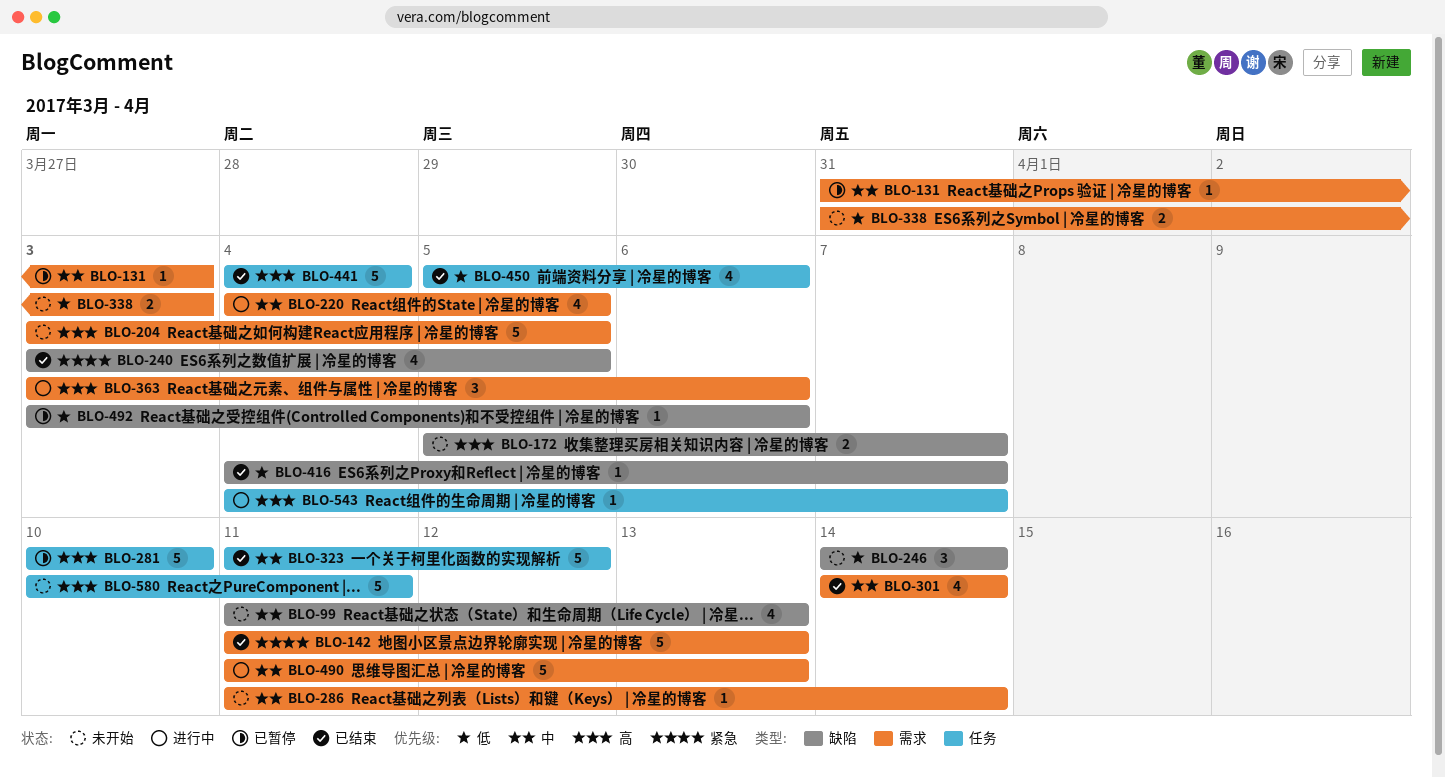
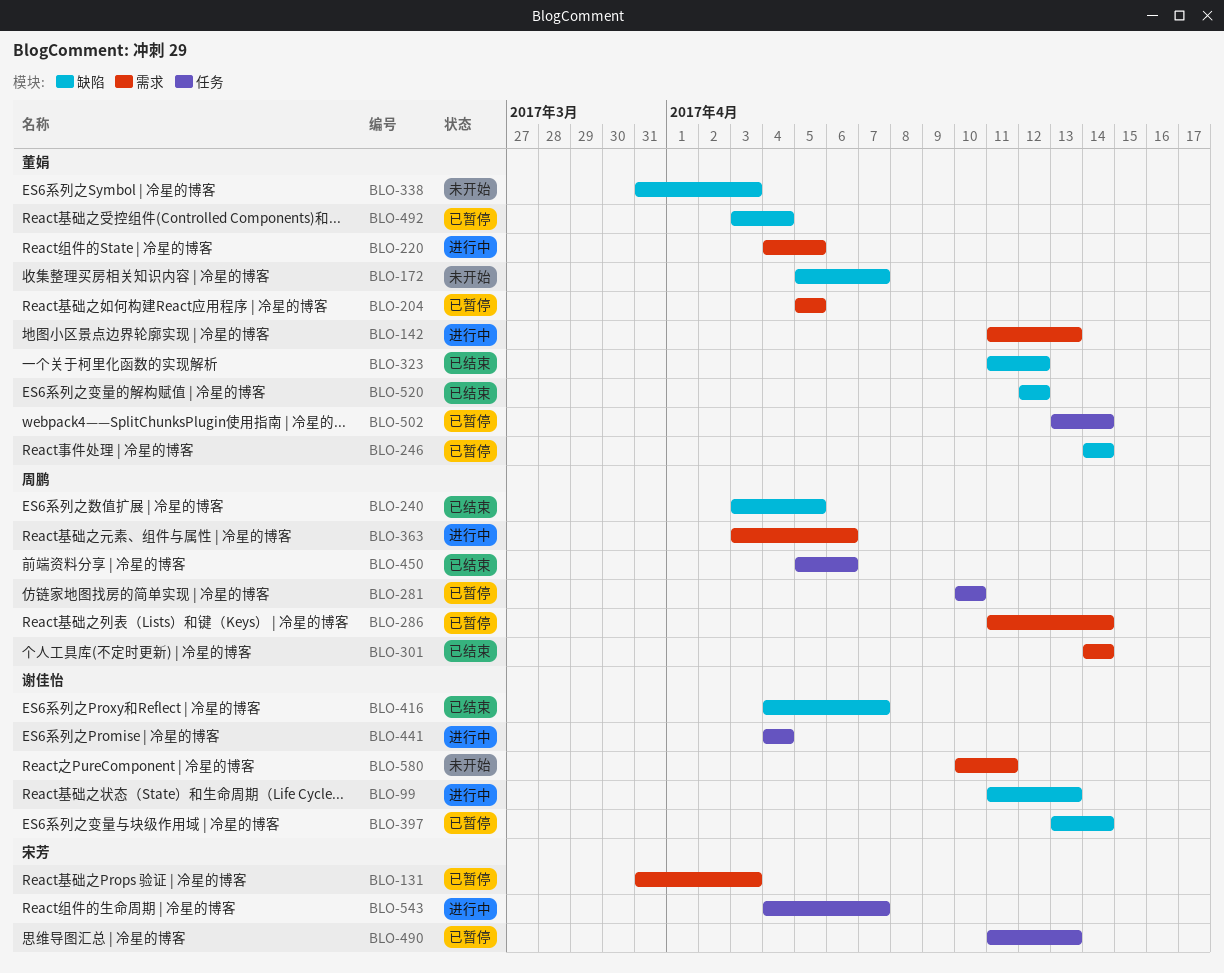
BLO-99, status: 未开始 -> 进行中
BLO-142, status: 已结束 -> 进行中
BLO-204, status: 未开始 -> 已暂停
BLO-204, start: Apr 3 -> Apr 5
BLO-246, status: 未开始 -> 已暂停
BLO-286, status: 未开始 -> 已暂停
BLO-323, label: 任务 -> 缺陷
BLO-338, label: 需求 -> 缺陷
BLO-397: none -> present
BLO-441, status: 已结束 -> 进行中
BLO-490, status: 进行中 -> 已暂停
BLO-490, label: 需求 -> 任务
BLO-492, due: Apr 6 -> Apr 4
BLO-502: none -> present
BLO-520: none -> present
BLO-580, label: 任务 -> 需求

